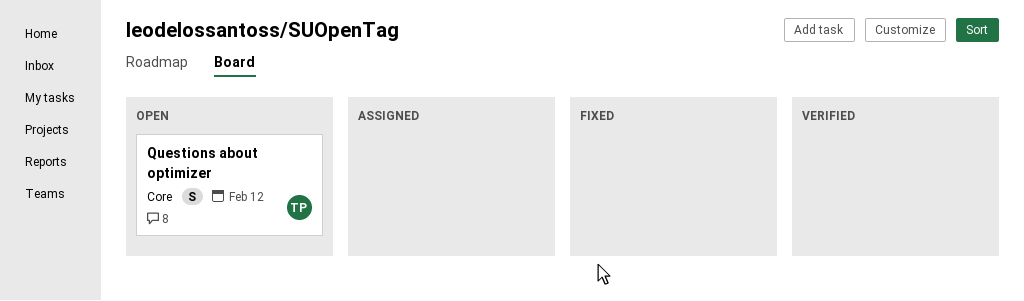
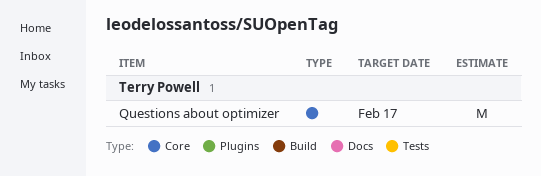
Questions about optimizer, estimate: S -> M
Questions about optimizer, due: Feb 12 -> Feb 17

